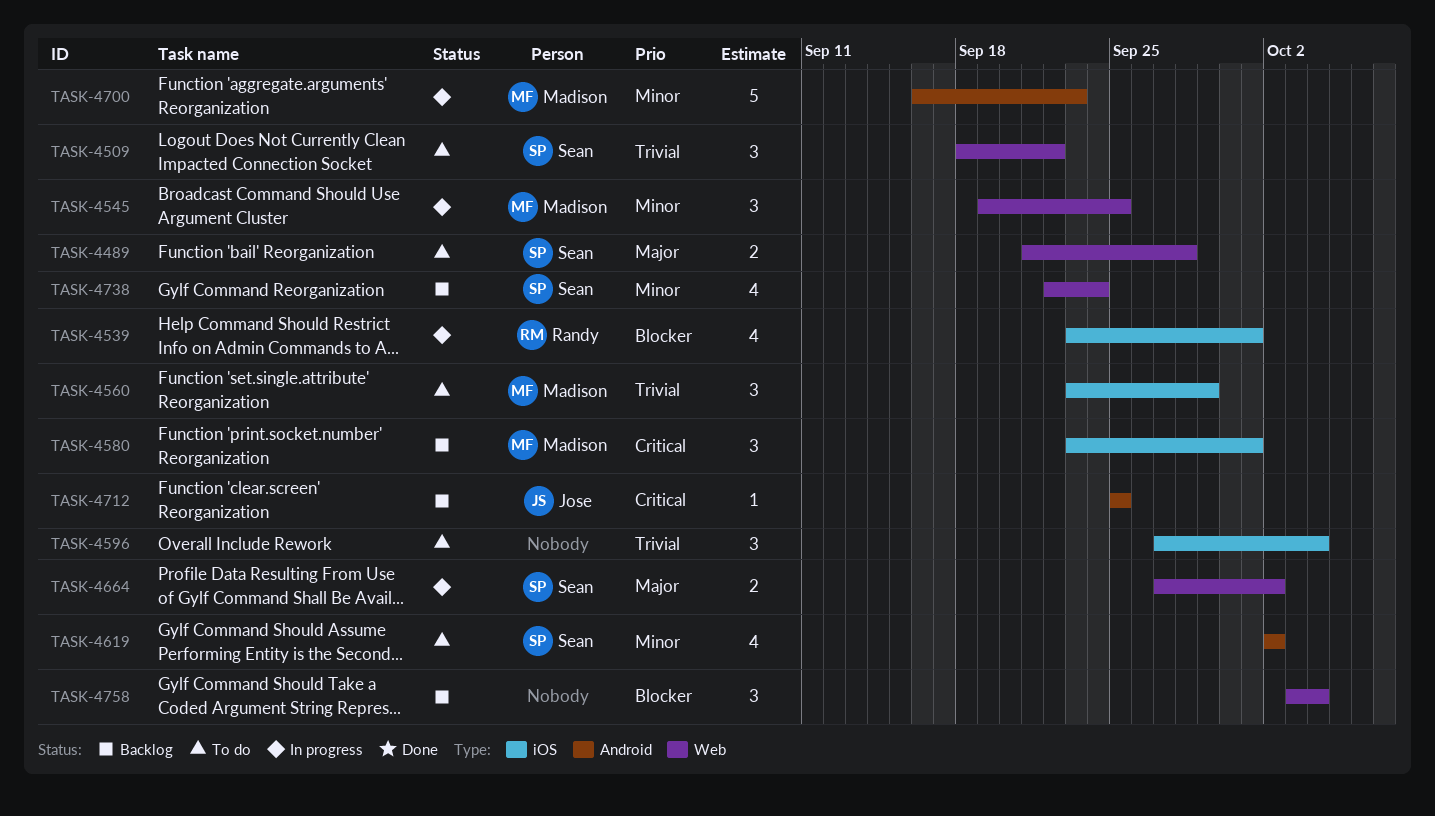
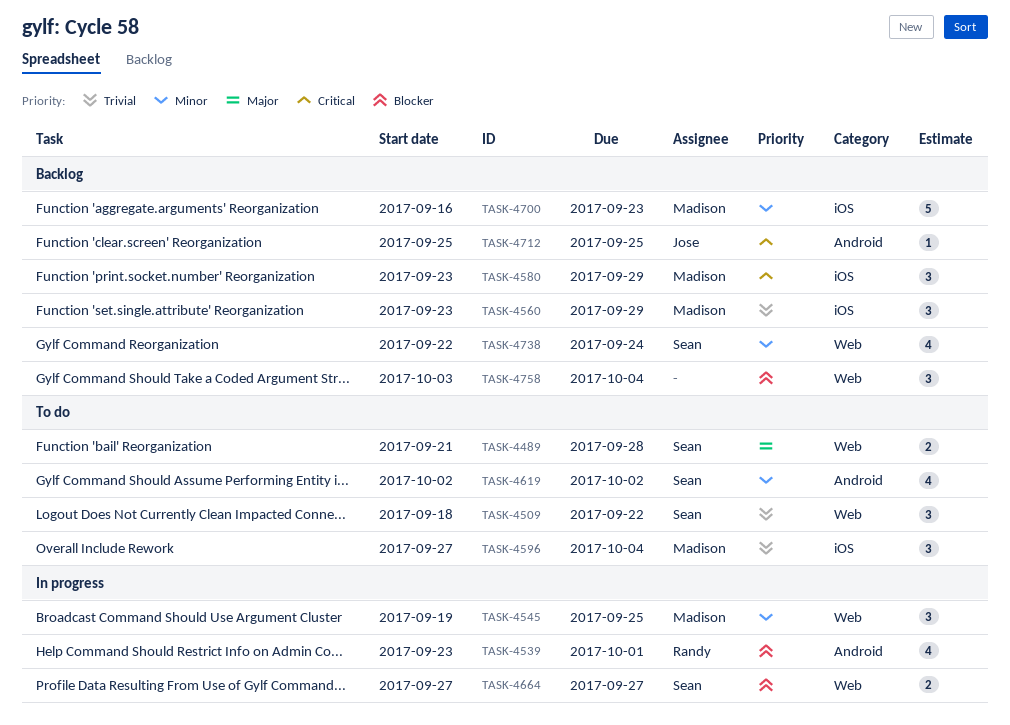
TASK-4539, label: iOS -> Android
TASK-4560, status: To do -> Backlog
TASK-4580, due: Oct 1 -> Sep 29
TASK-4596, owner: none -> Madison
TASK-4664, priority: Major -> Blocker
TASK-4664, due: Oct 2 -> Sep 27
TASK-4700, status: In progress -> Backlog
TASK-4700, label: Android -> iOS

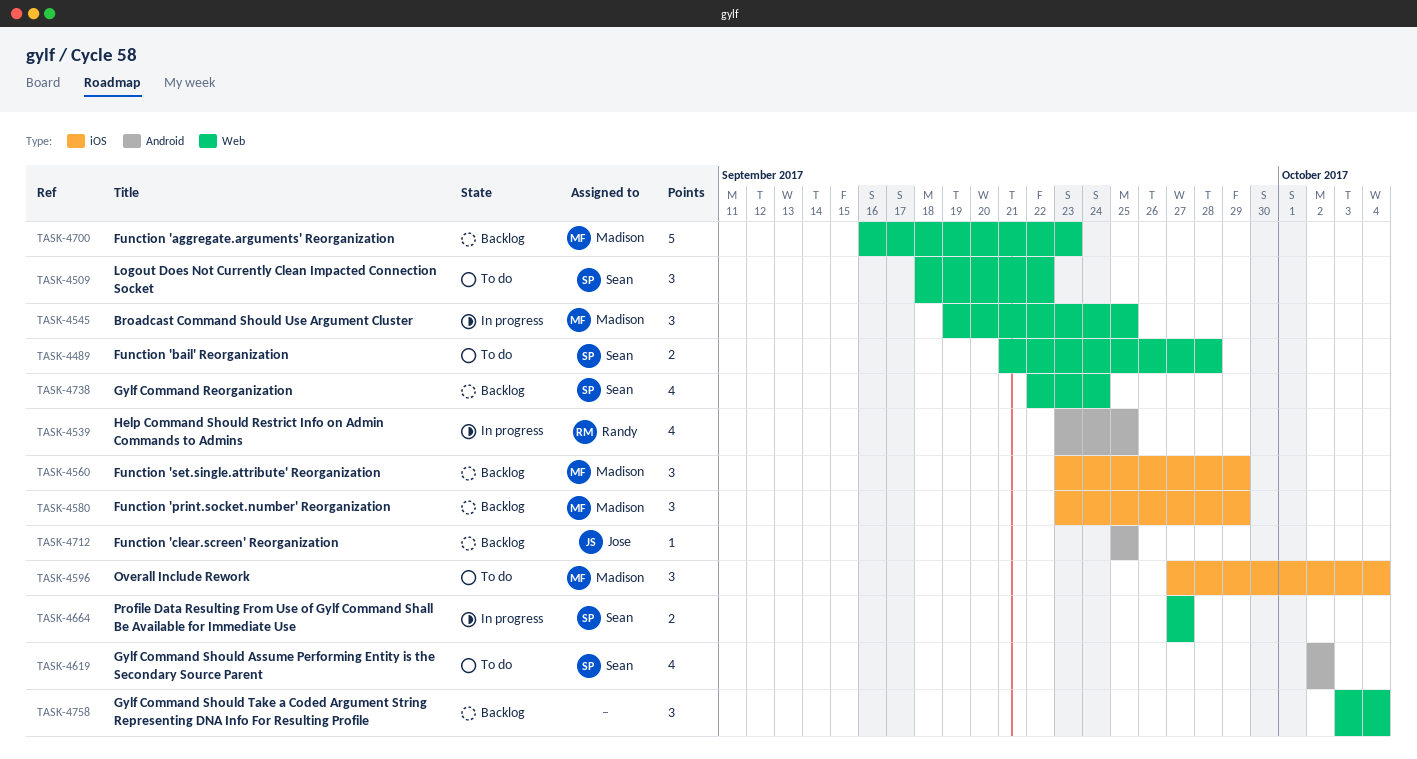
TASK-4539, due: Oct 1 -> Sep 25
TASK-4700, label: iOS -> Web

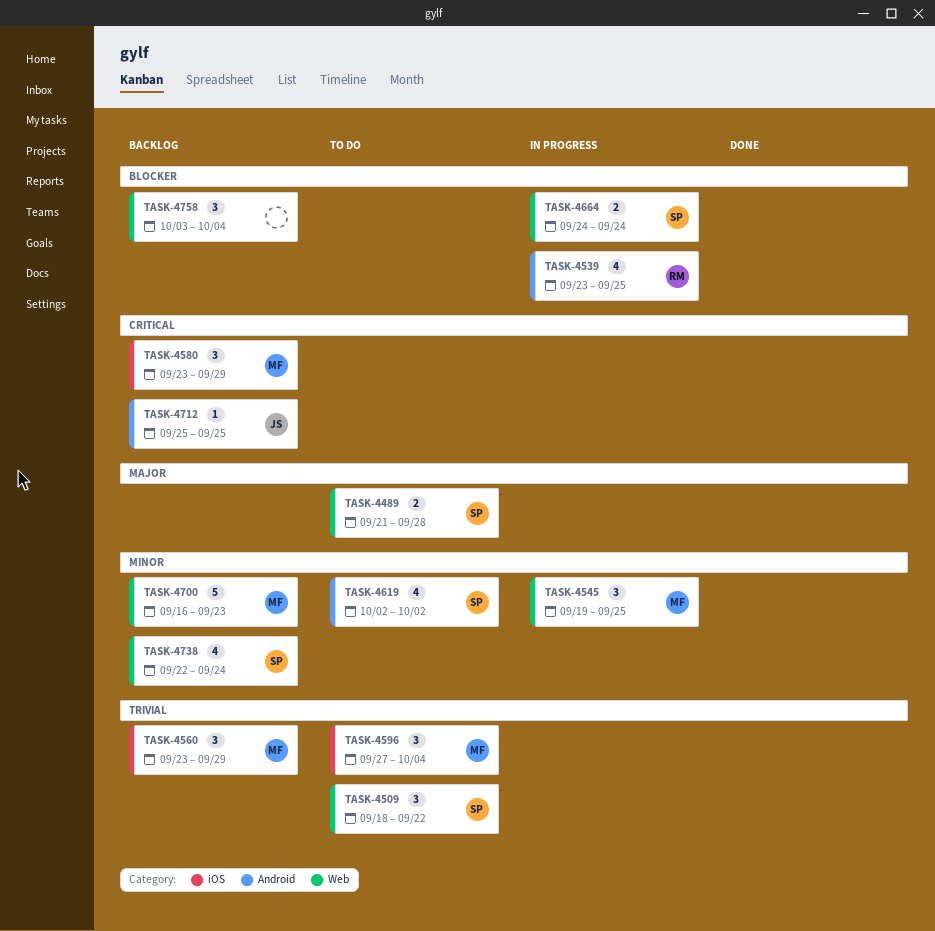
TASK-4664, start: Sep 27 -> Sep 24
TASK-4664, due: Sep 27 -> Sep 24

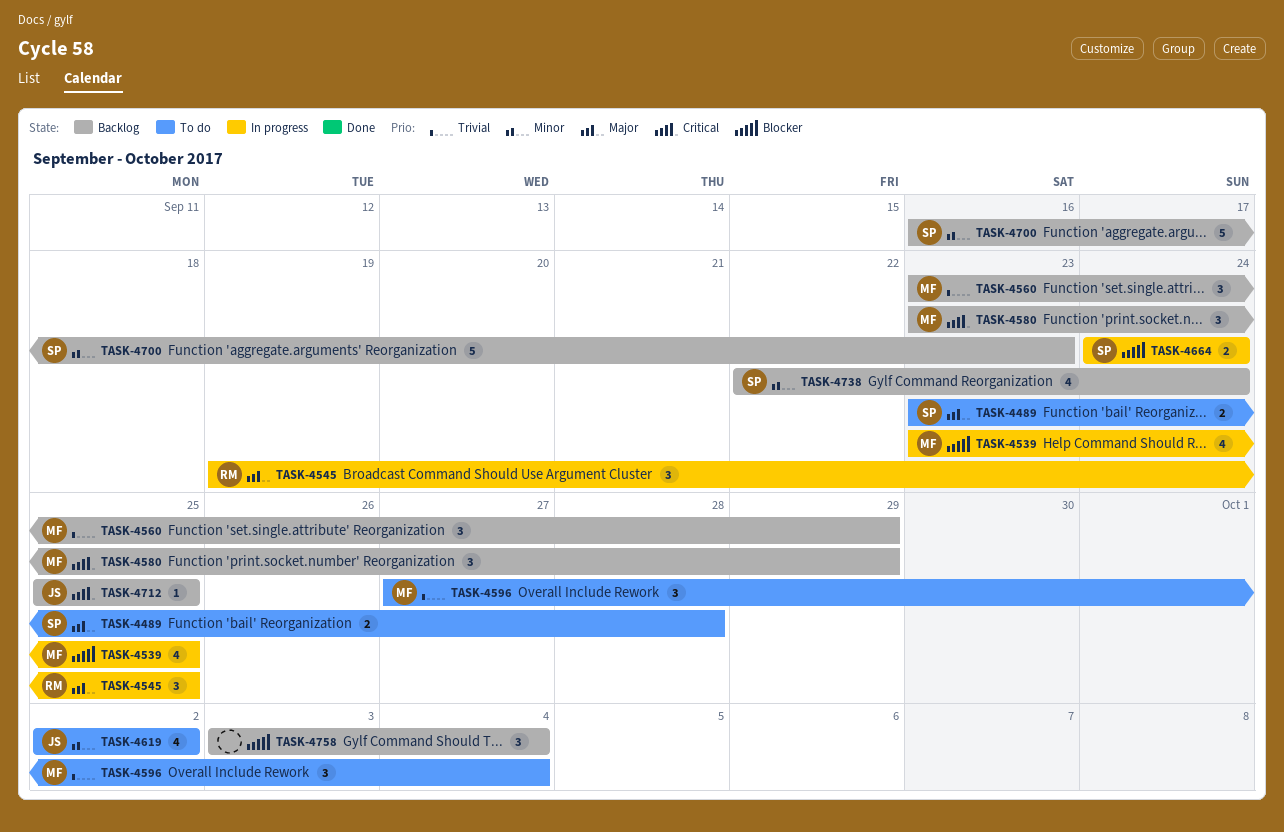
TASK-4489, start: Sep 21 -> Sep 23
TASK-4509: present -> none
TASK-4539, owner: RM -> MF
TASK-4545, owner: MF -> RM
TASK-4545, priority: Minor -> Major
TASK-4619, owner: SP -> JS
TASK-4700, owner: MF -> SP

